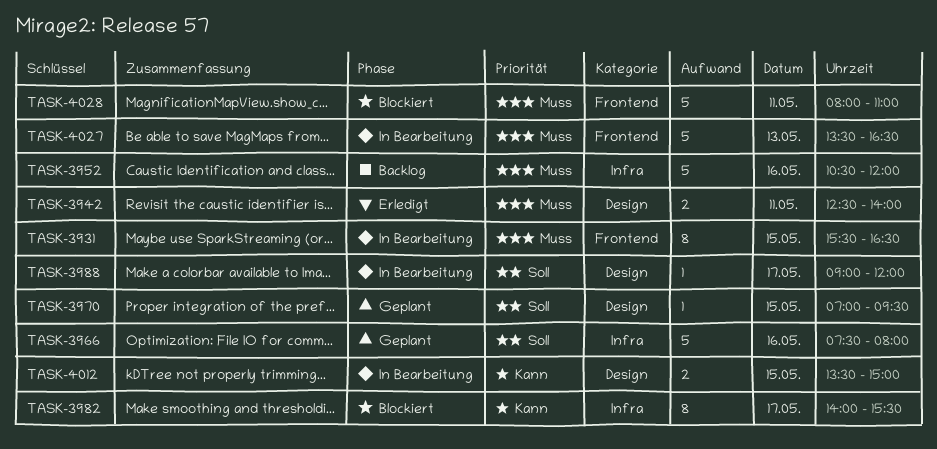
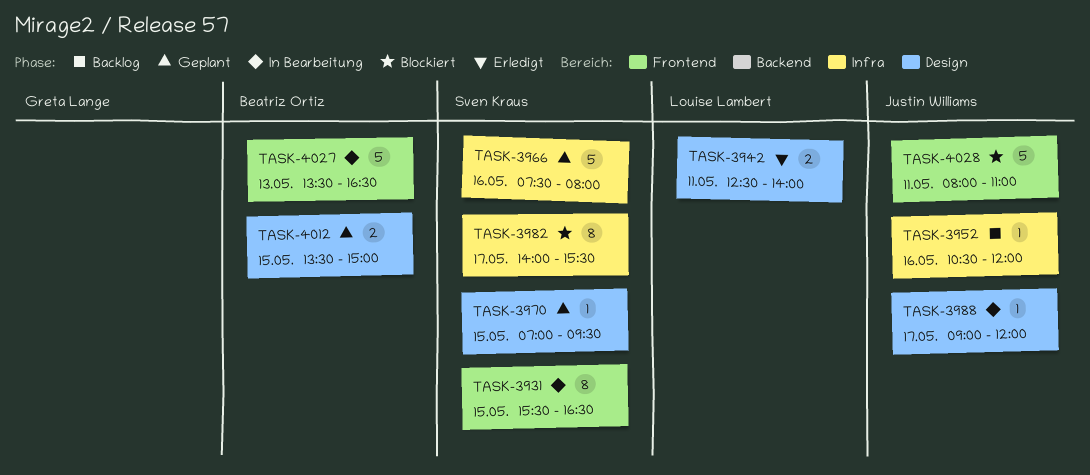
TASK-3952, estimate: 5 -> 1
TASK-4012, status: In Bearbeitung -> Geplant

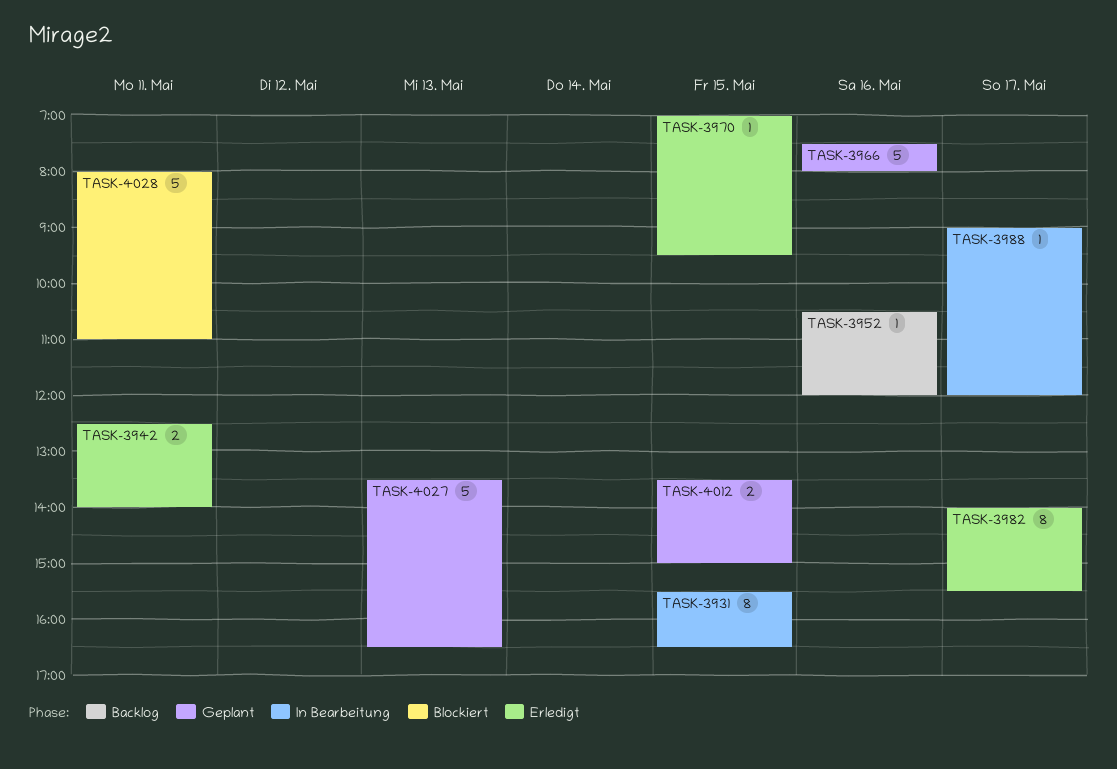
TASK-3970, status: Geplant -> Erledigt
TASK-3982, status: Blockiert -> Erledigt
TASK-4027, status: In Bearbeitung -> Geplant

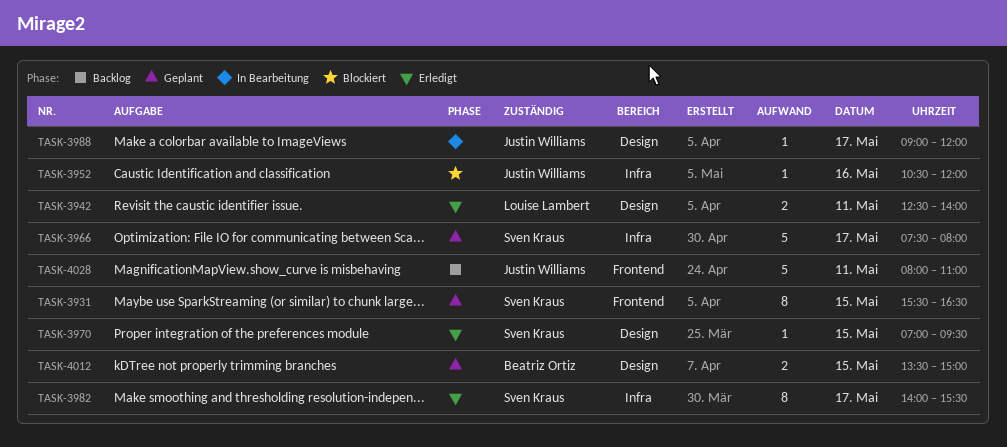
TASK-3931, status: In Bearbeitung -> Geplant
TASK-3952, status: Backlog -> Blockiert
TASK-3966, day: May 16 -> May 17
TASK-4027: present -> none
TASK-4028, status: Blockiert -> Backlog

